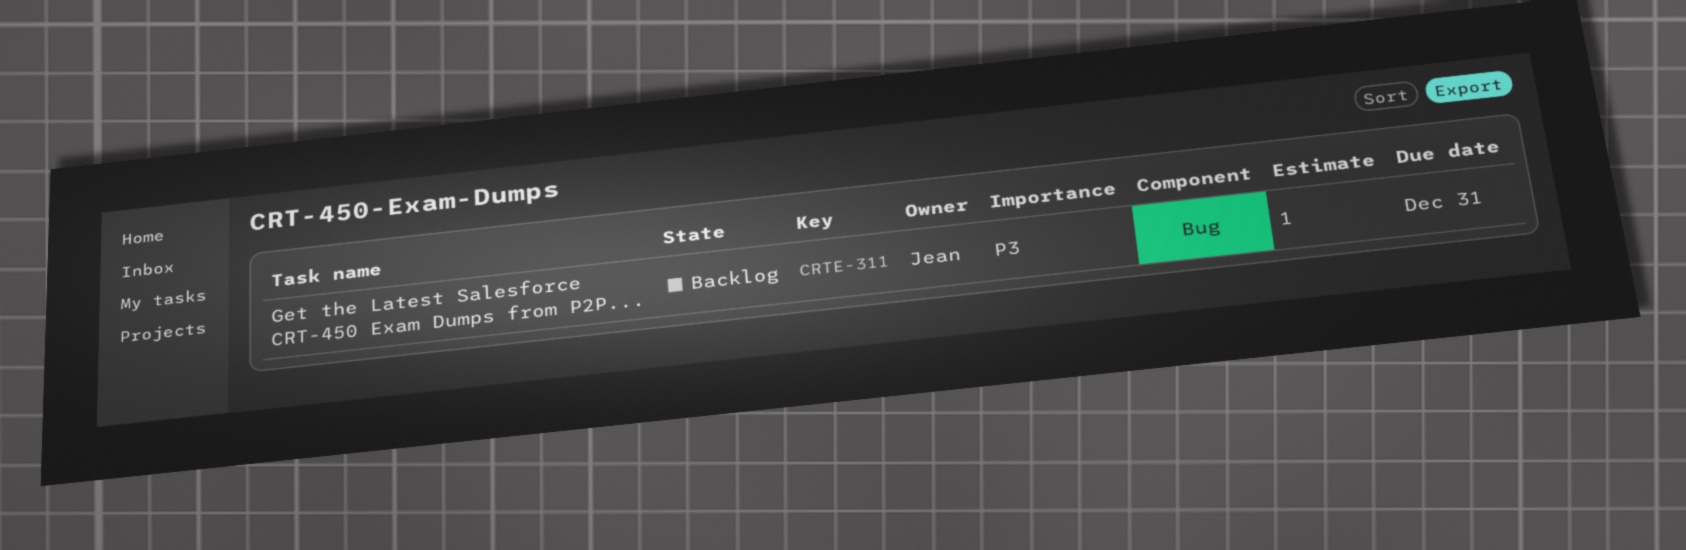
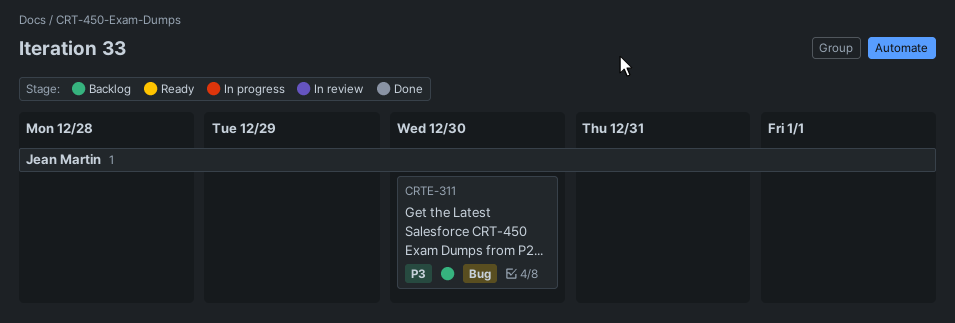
CRTE-311, due: Dec 31 -> Dec 30

